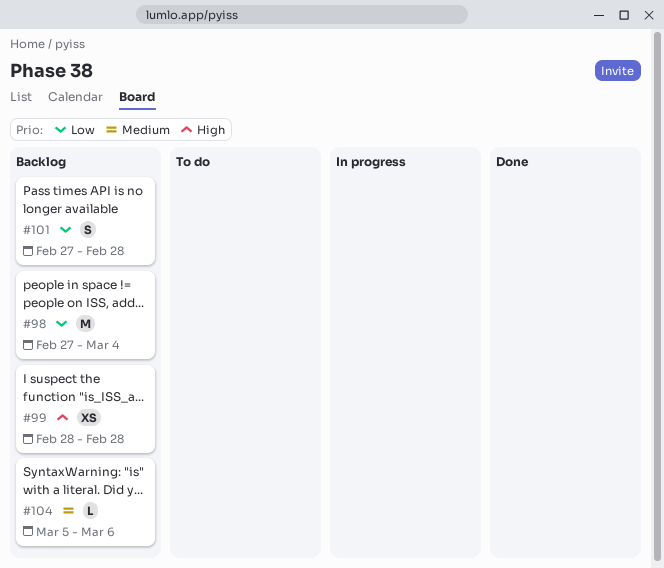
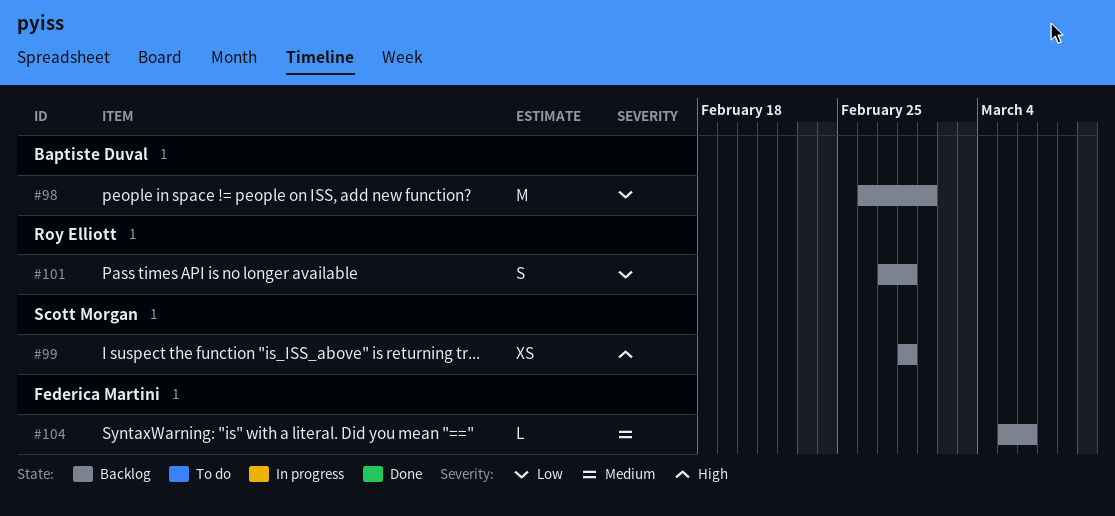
#98, start: Feb 27 -> Feb 26
#98, due: Mar 4 -> Mar 1

